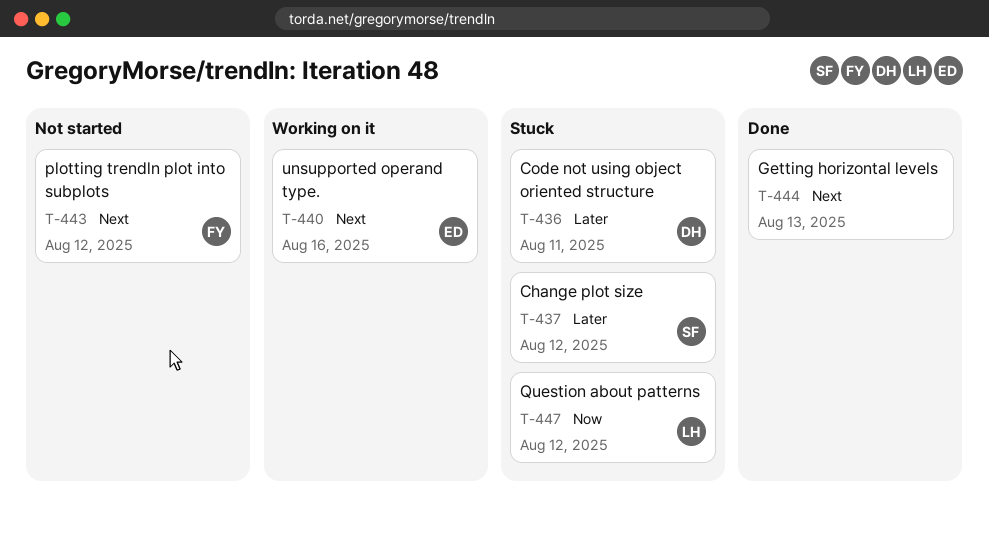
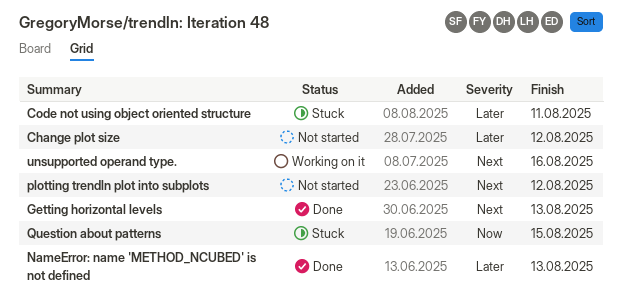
Change plot size, status: Stuck -> Not started
NameError: name 'METHOD_NCUBED' is not defined: none -> present
Question about patterns, due: Aug 12 -> Aug 15

